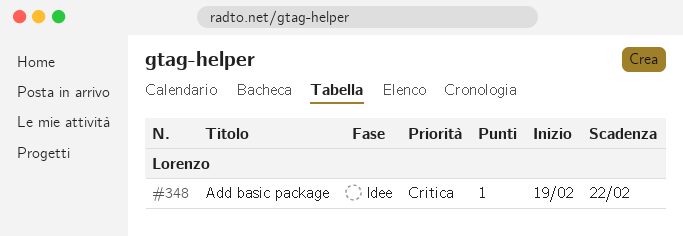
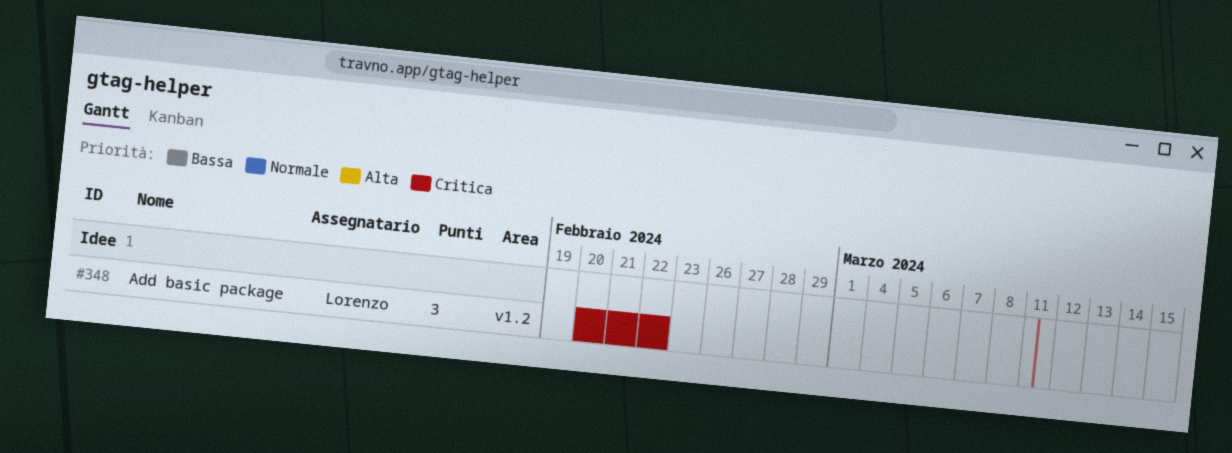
#348, estimate: 1 -> 3
#348, start: Feb 19 -> Feb 20

